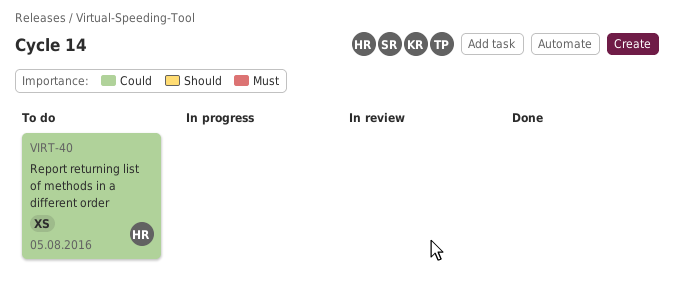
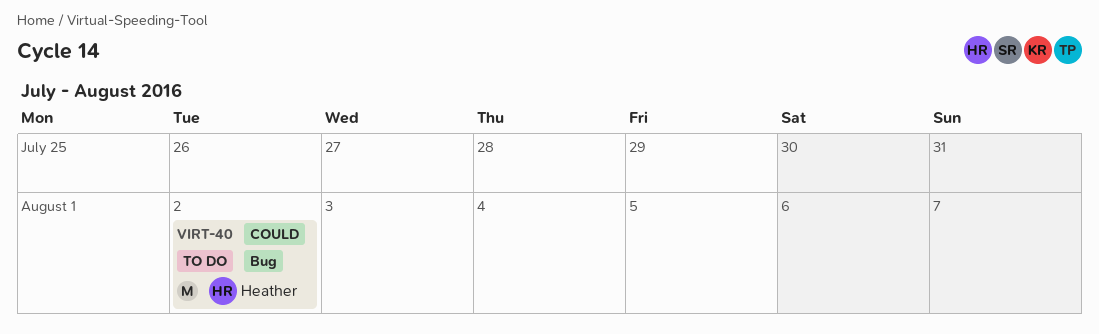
VIRT-40, estimate: XS -> M
VIRT-40, due: Aug 5 -> Aug 2

